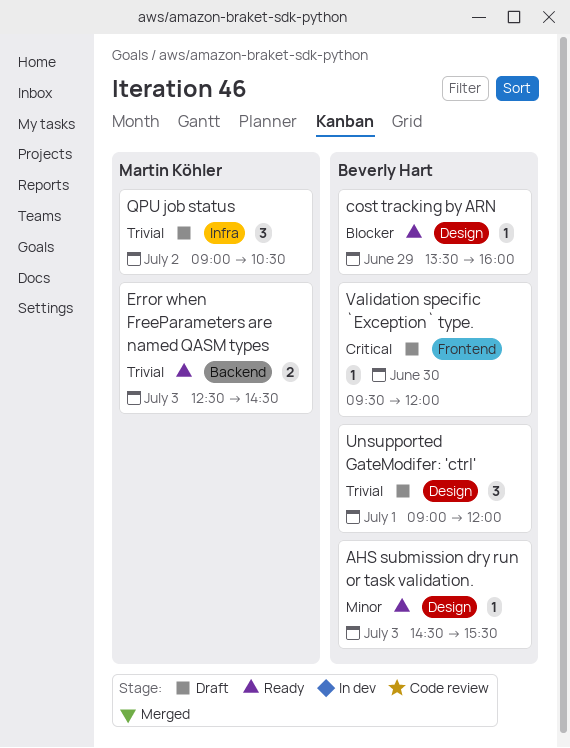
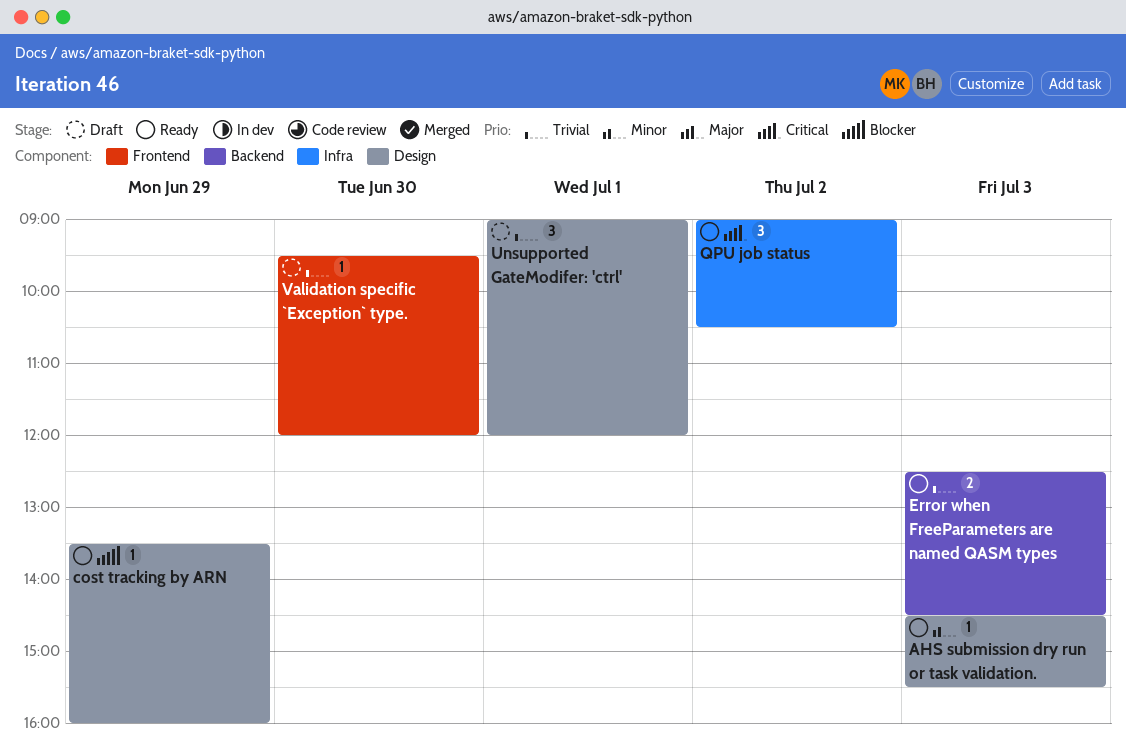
QPU job status, status: Draft -> Ready
QPU job status, priority: Trivial -> Critical
Validation specific `Exception` type., priority: Critical -> Trivial

